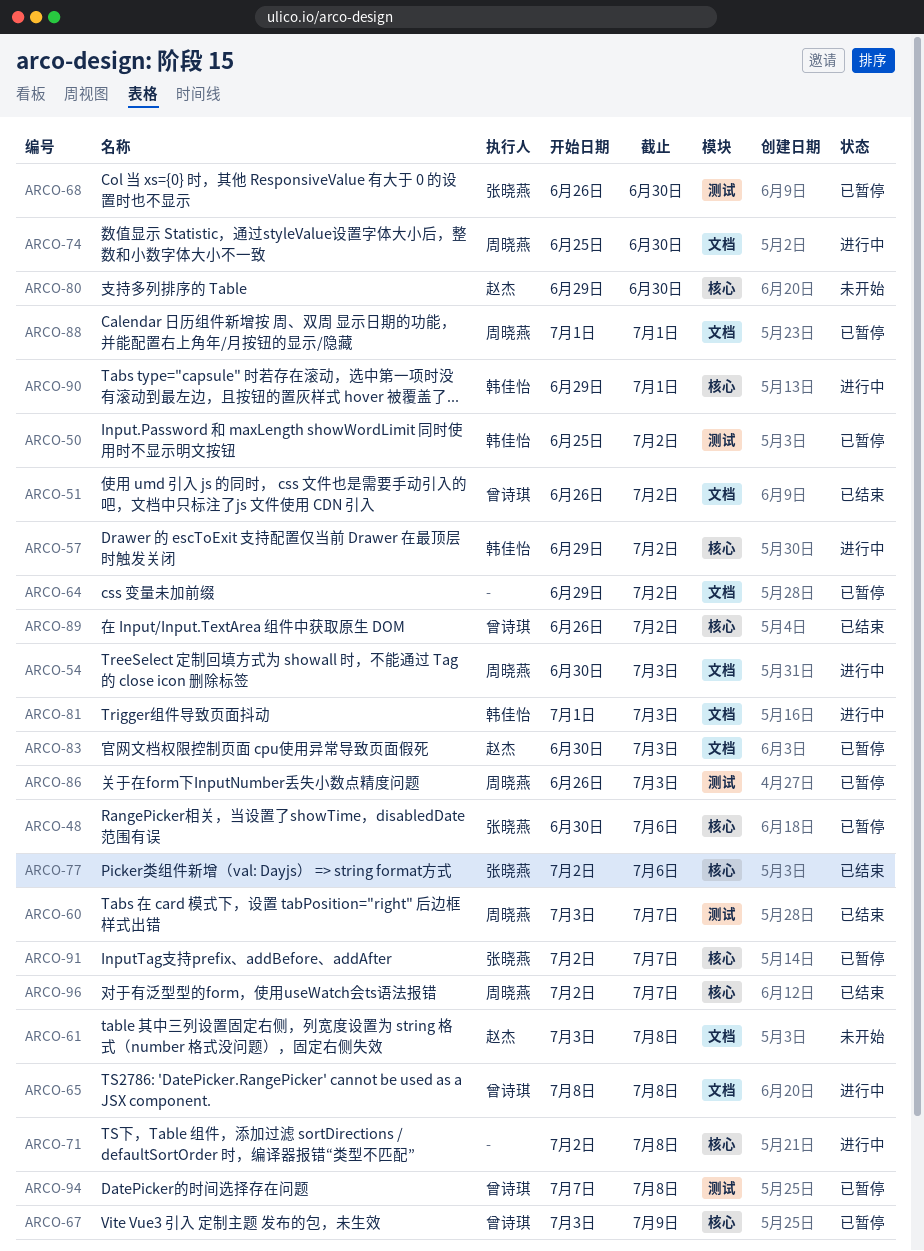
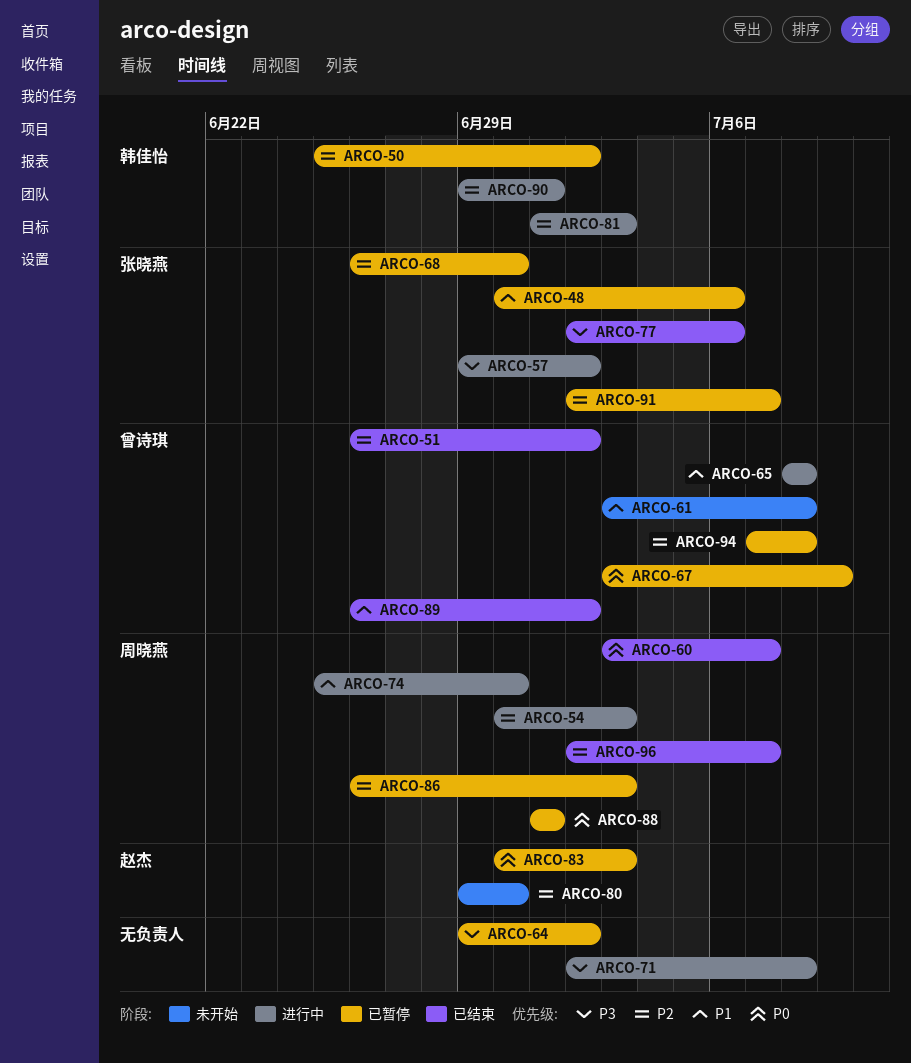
ARCO-57, owner: 韩佳怡 -> 张晓燕
ARCO-61, owner: 赵杰 -> 曾诗琪

